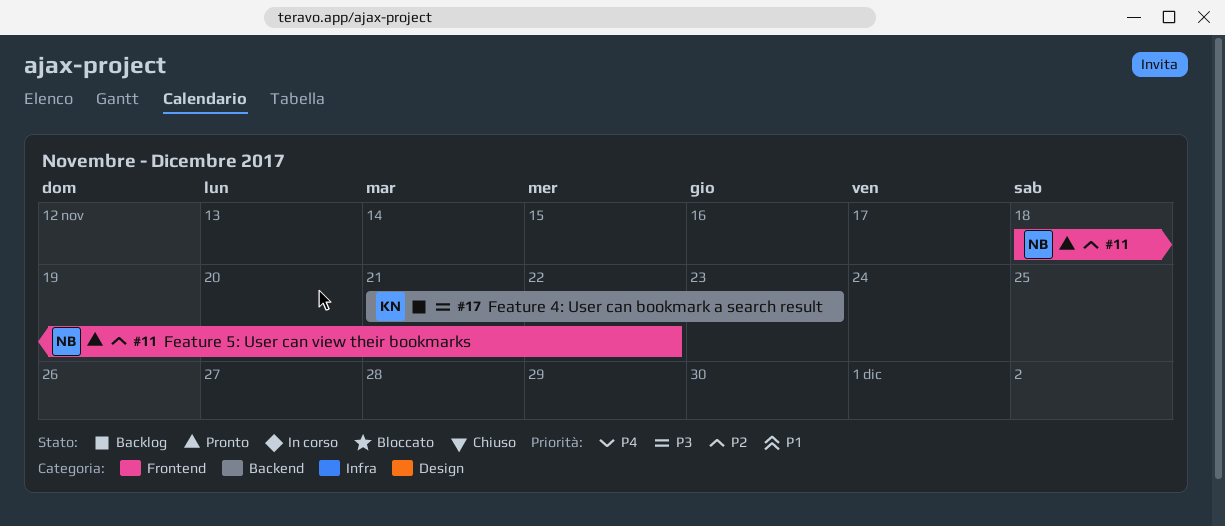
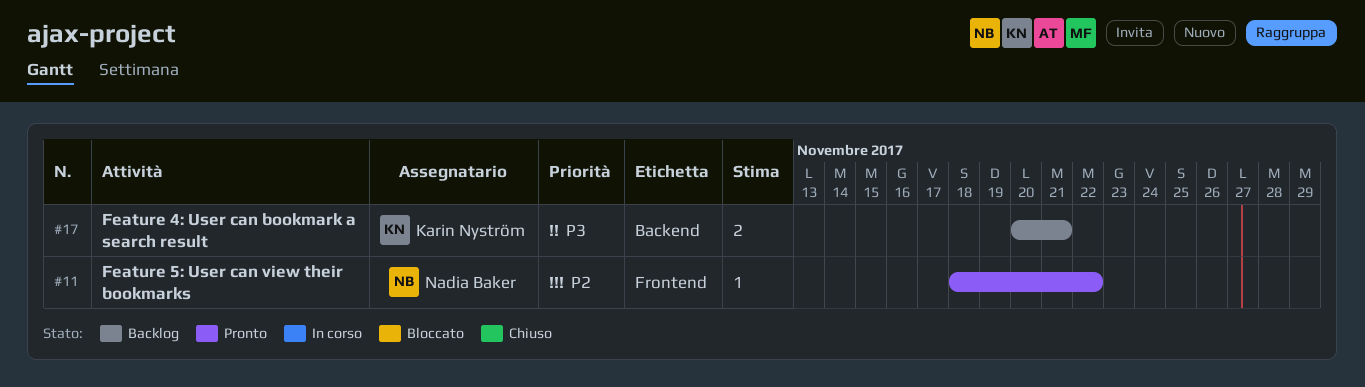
#17, start: Nov 21 -> Nov 20
#17, due: Nov 23 -> Nov 21

